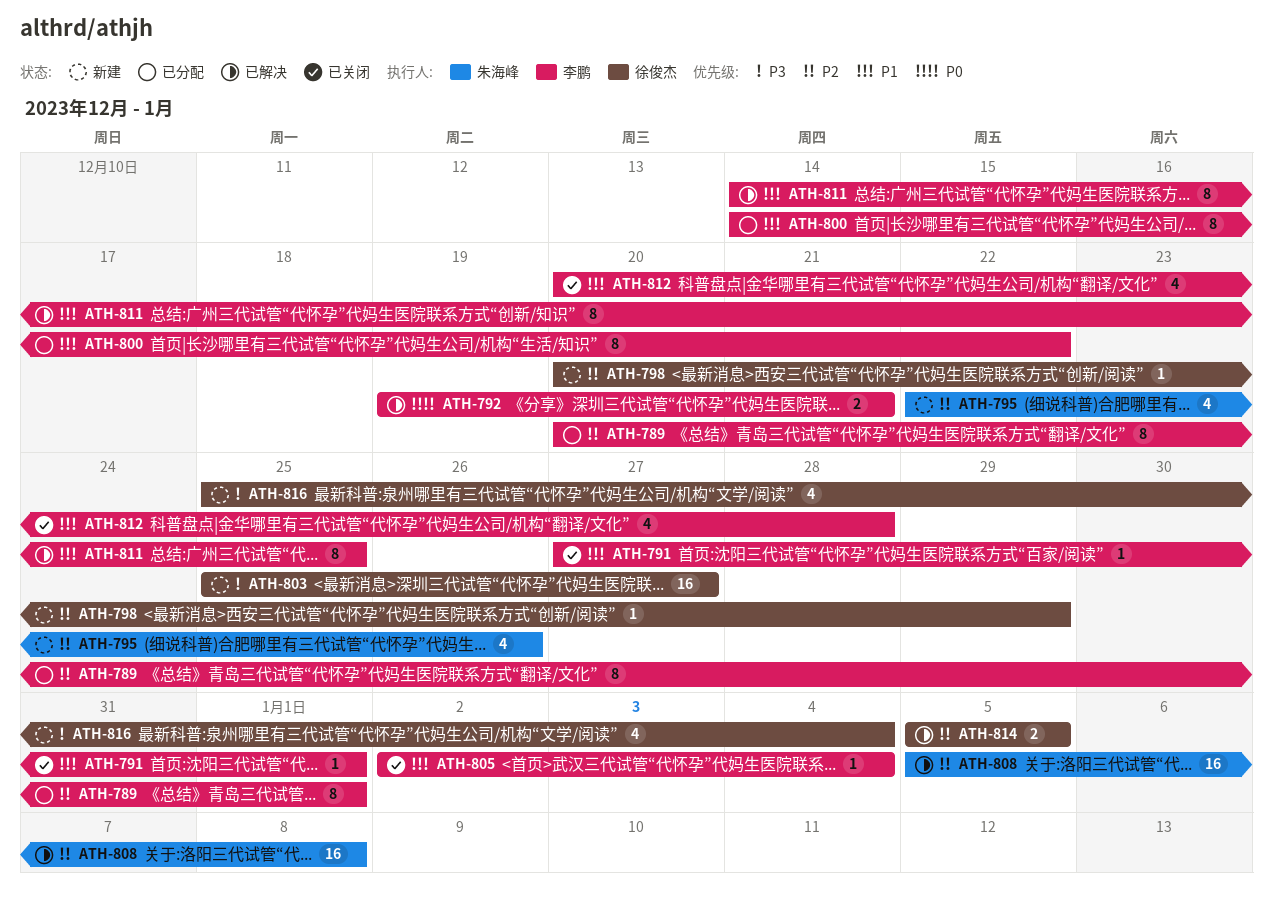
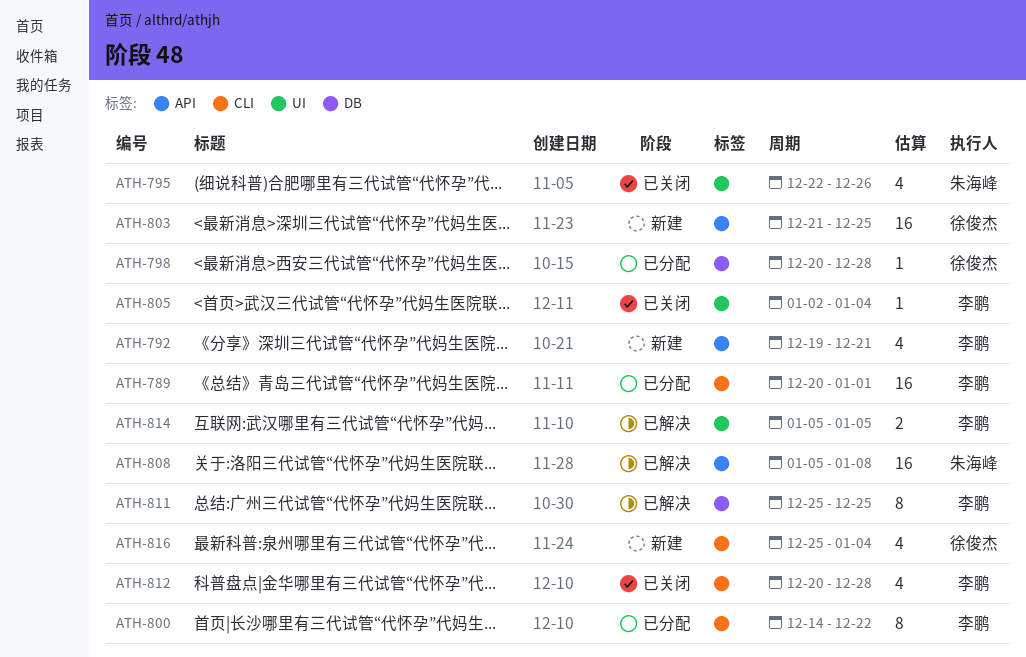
ATH-789, estimate: 8 -> 16
ATH-791: present -> none
ATH-792, status: 已解决 -> 新建
ATH-792, estimate: 2 -> 4
ATH-795, status: 新建 -> 已关闭
ATH-798, status: 新建 -> 已分配
ATH-798, due: Dec 29 -> Dec 28
ATH-803, start: Dec 25 -> Dec 21
ATH-803, due: Dec 27 -> Dec 25
ATH-811, start: Dec 14 -> Dec 25
ATH-814, owner: 徐俊杰 -> 李鹏

